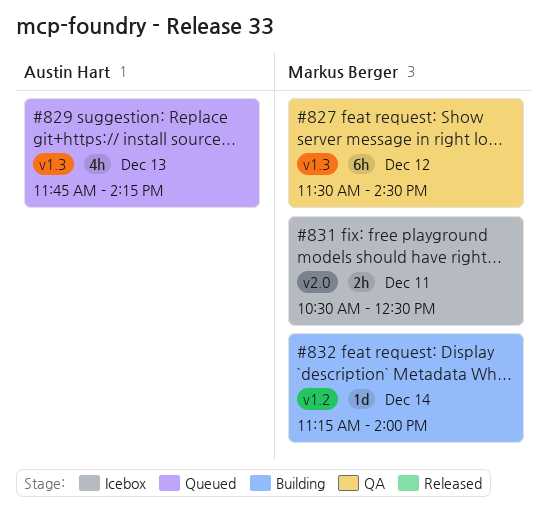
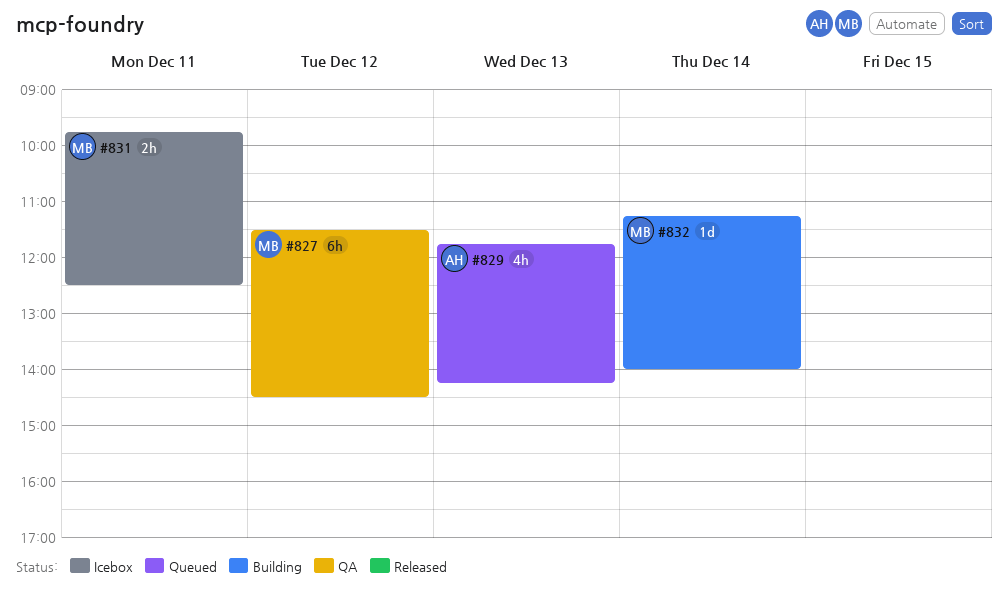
#831, begins: 10:30 -> 09:45

